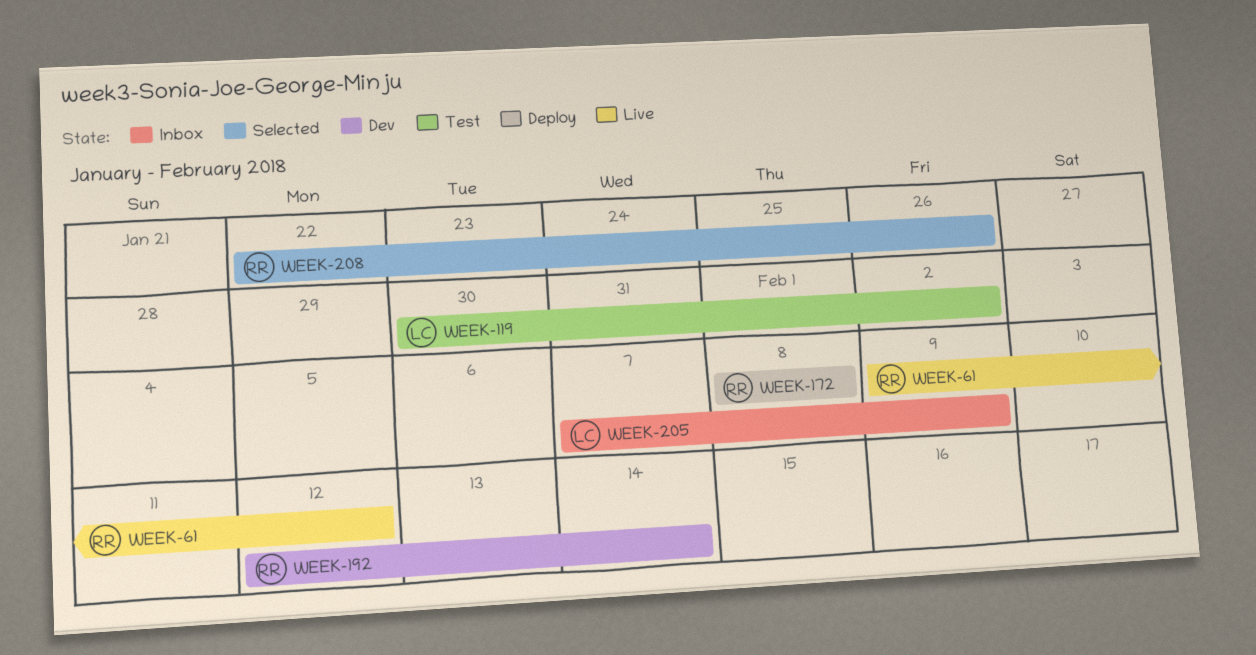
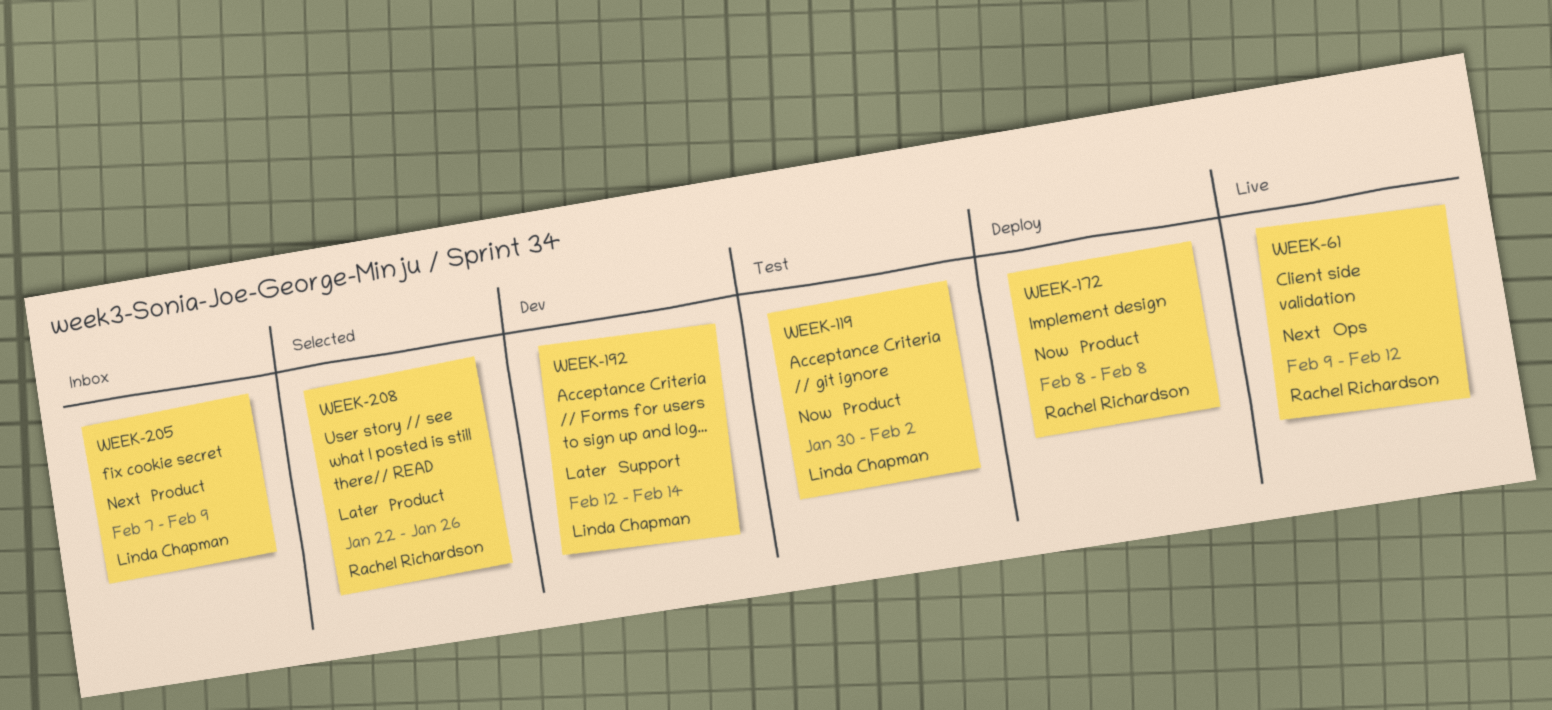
WEEK-192, owner: Rachel Richardson -> Linda Chapman

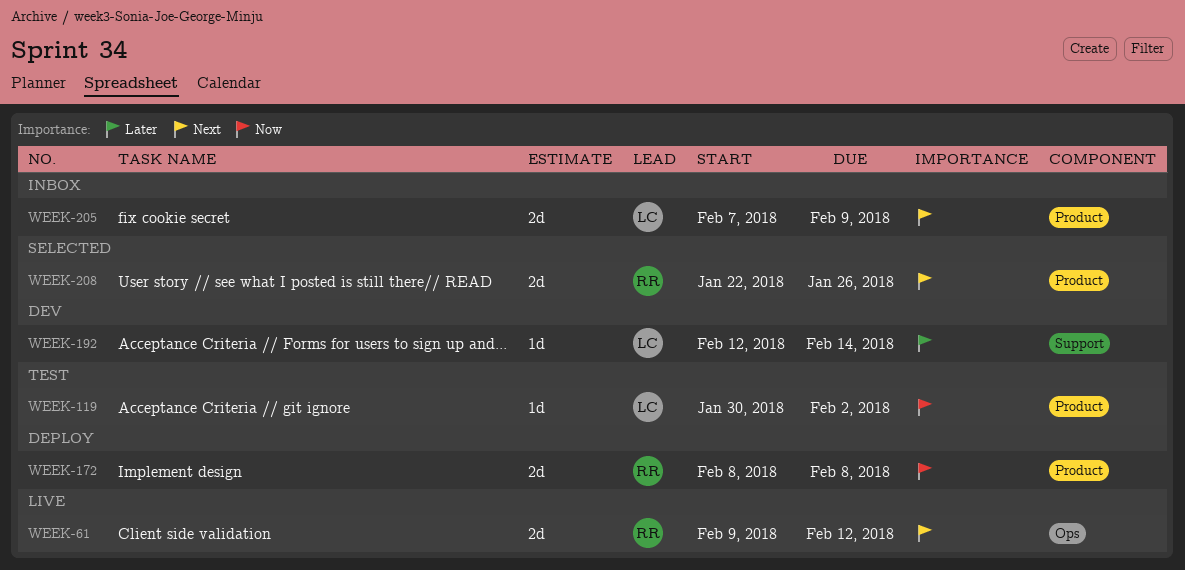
WEEK-208, priority: Later -> Next

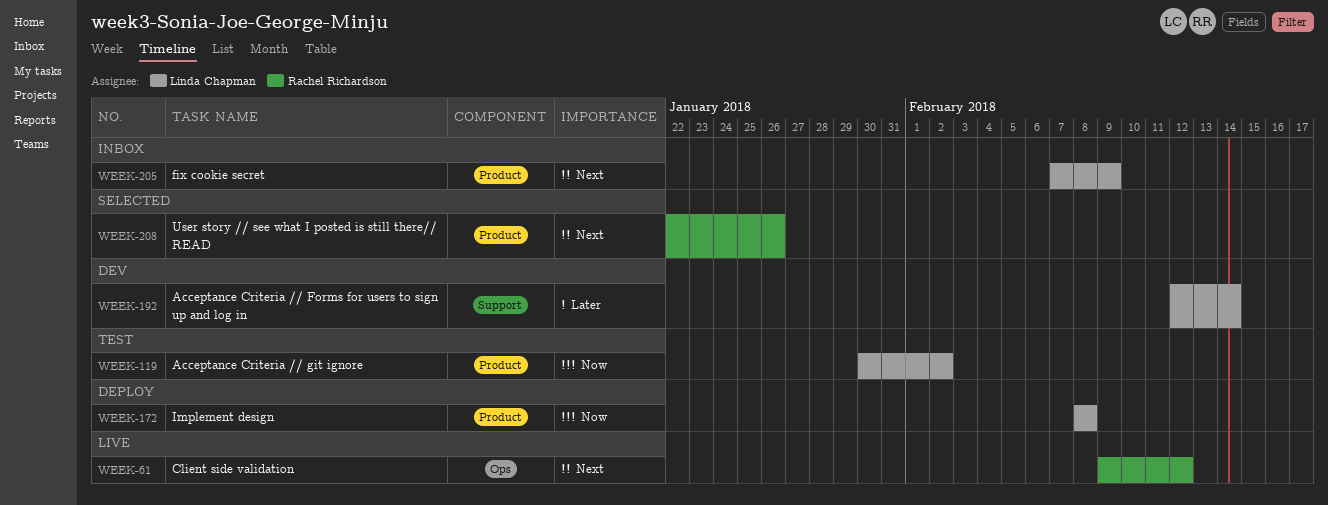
WEEK-172, owner: Rachel Richardson -> Linda Chapman

